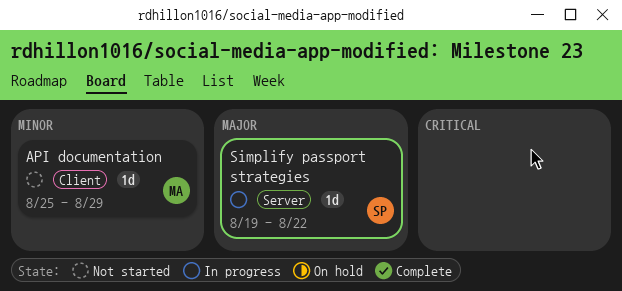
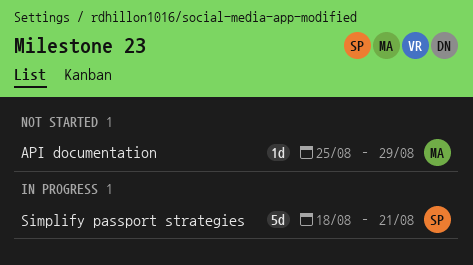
Simplify passport strategies, estimate: 1d -> 5d
Simplify passport strategies, start: Aug 19 -> Aug 18
Simplify passport strategies, due: Aug 22 -> Aug 21

